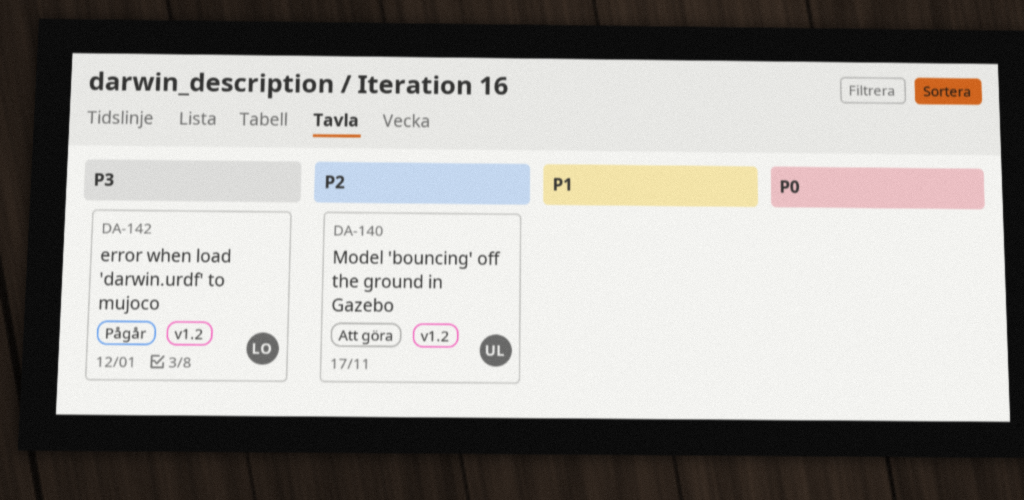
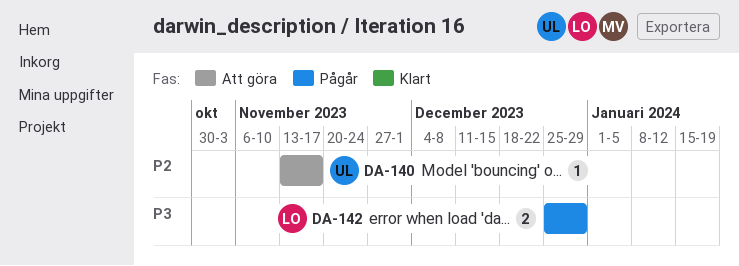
DA-142, due: Jan 12 -> Dec 29

